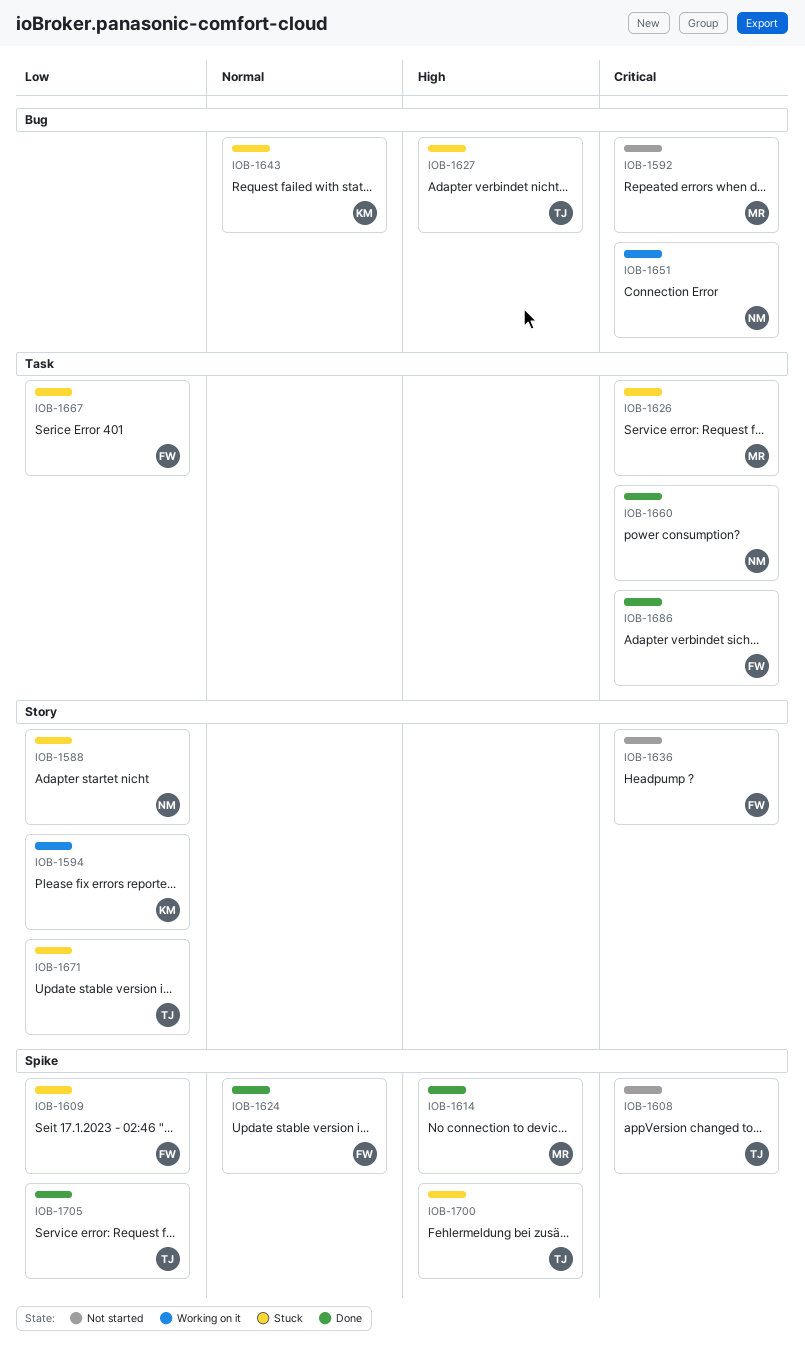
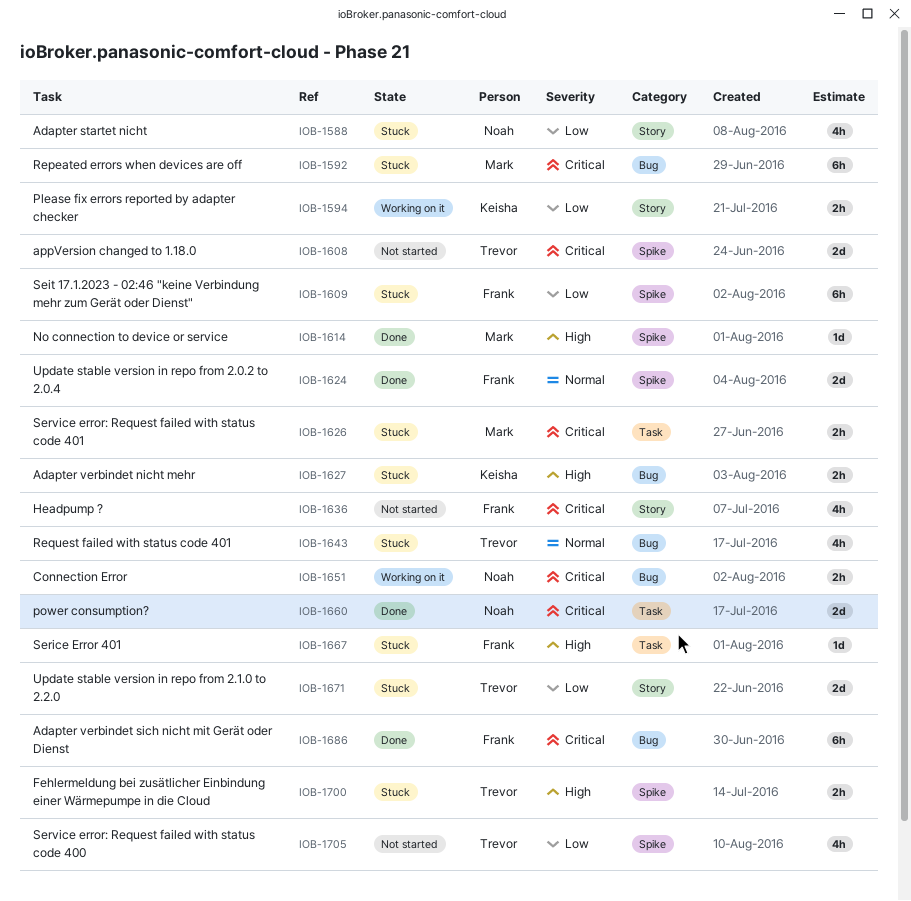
IOB-1592, status: Not started -> Stuck
IOB-1627, owner: Trevor -> Keisha
IOB-1643, owner: Keisha -> Trevor
IOB-1667, priority: Low -> High
IOB-1686, label: Task -> Bug
IOB-1705, status: Done -> Not started

